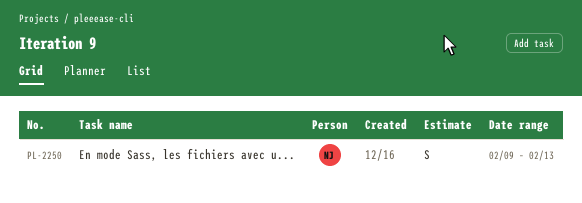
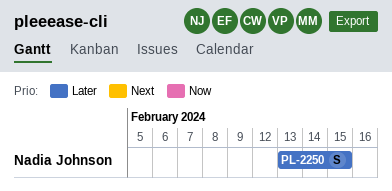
PL-2250, start: Feb 9 -> Feb 13
PL-2250, due: Feb 13 -> Feb 15

